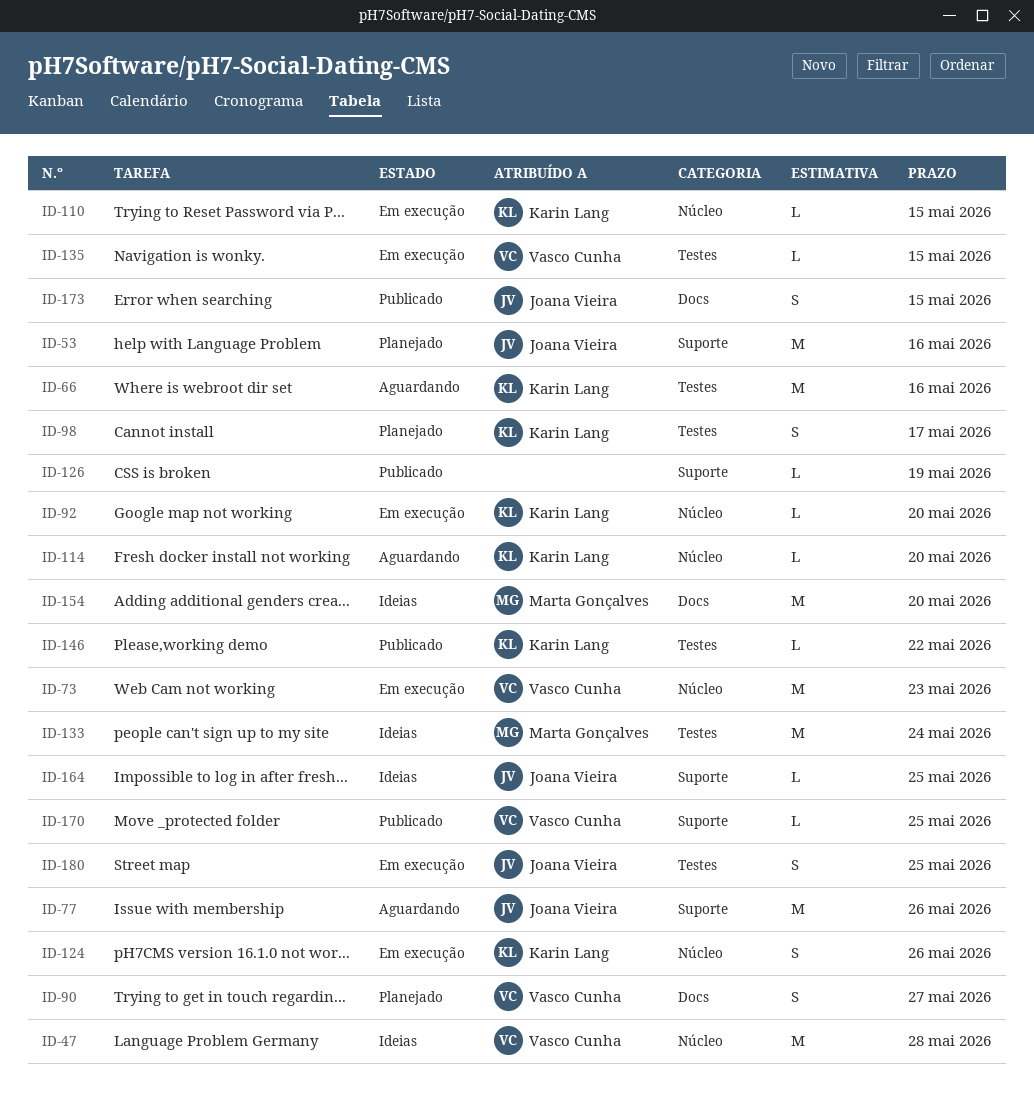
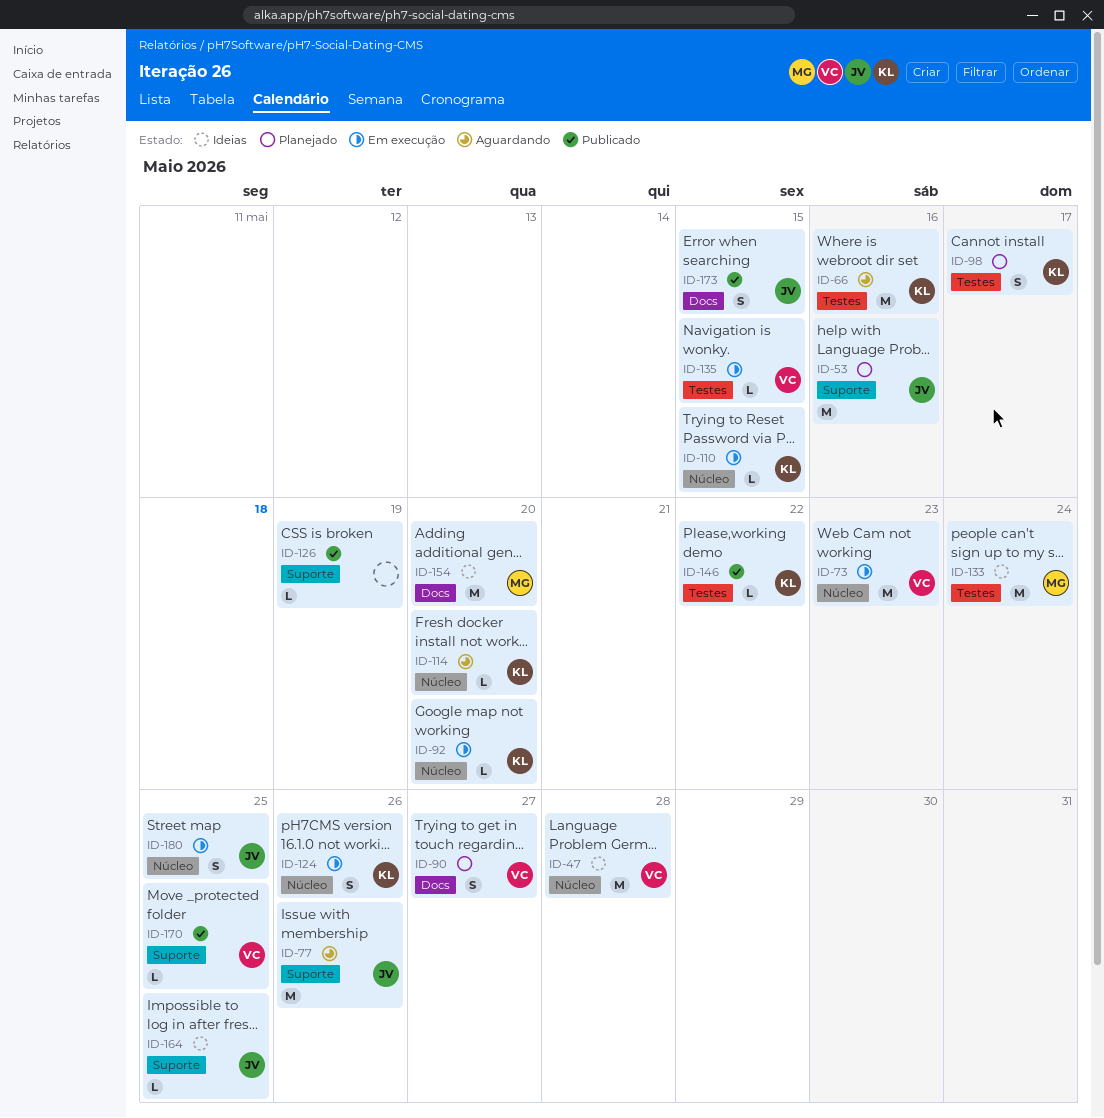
ID-180, label: Testes -> Núcleo

